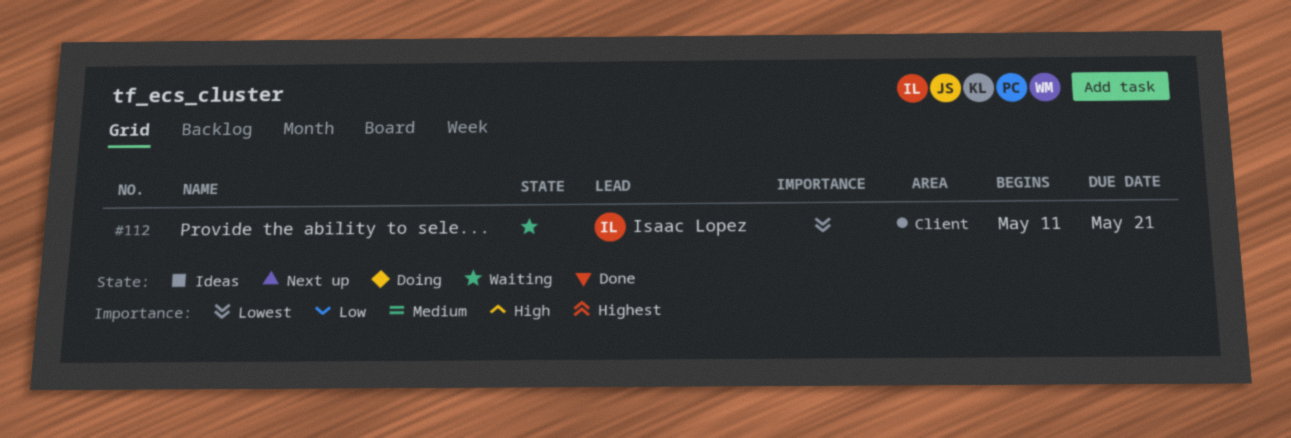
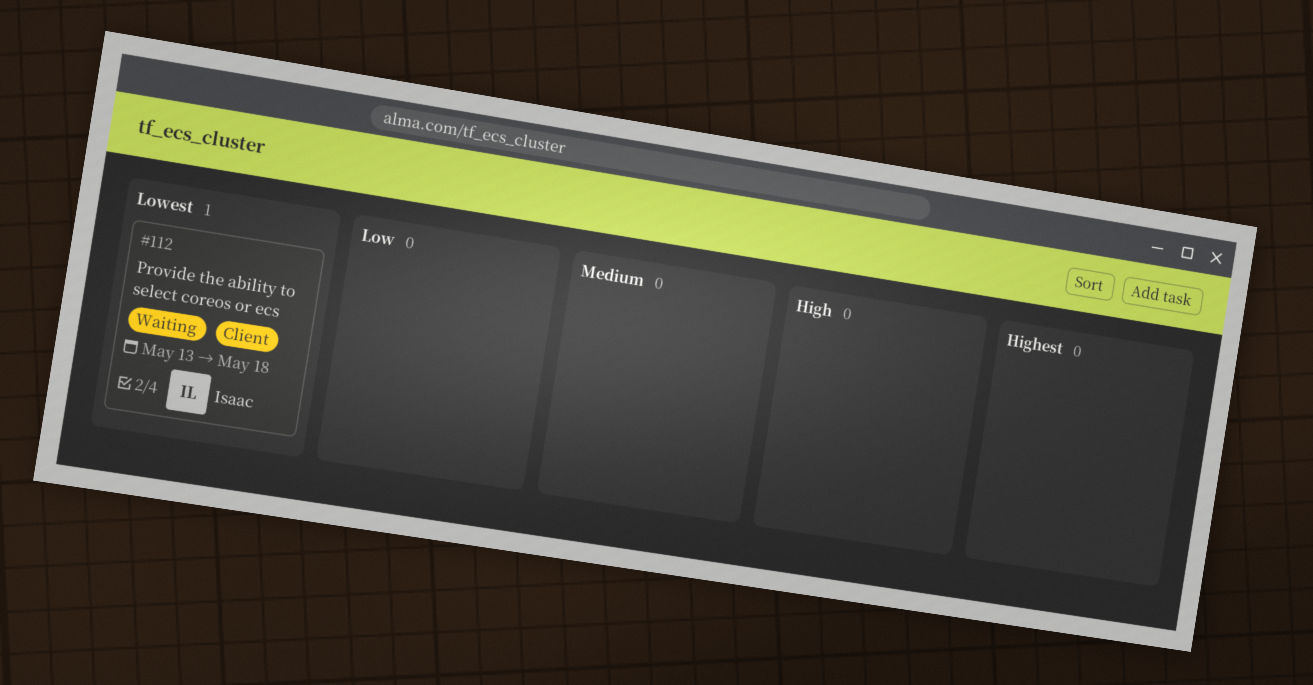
#112, start: May 11 -> May 13
#112, due: May 21 -> May 18

